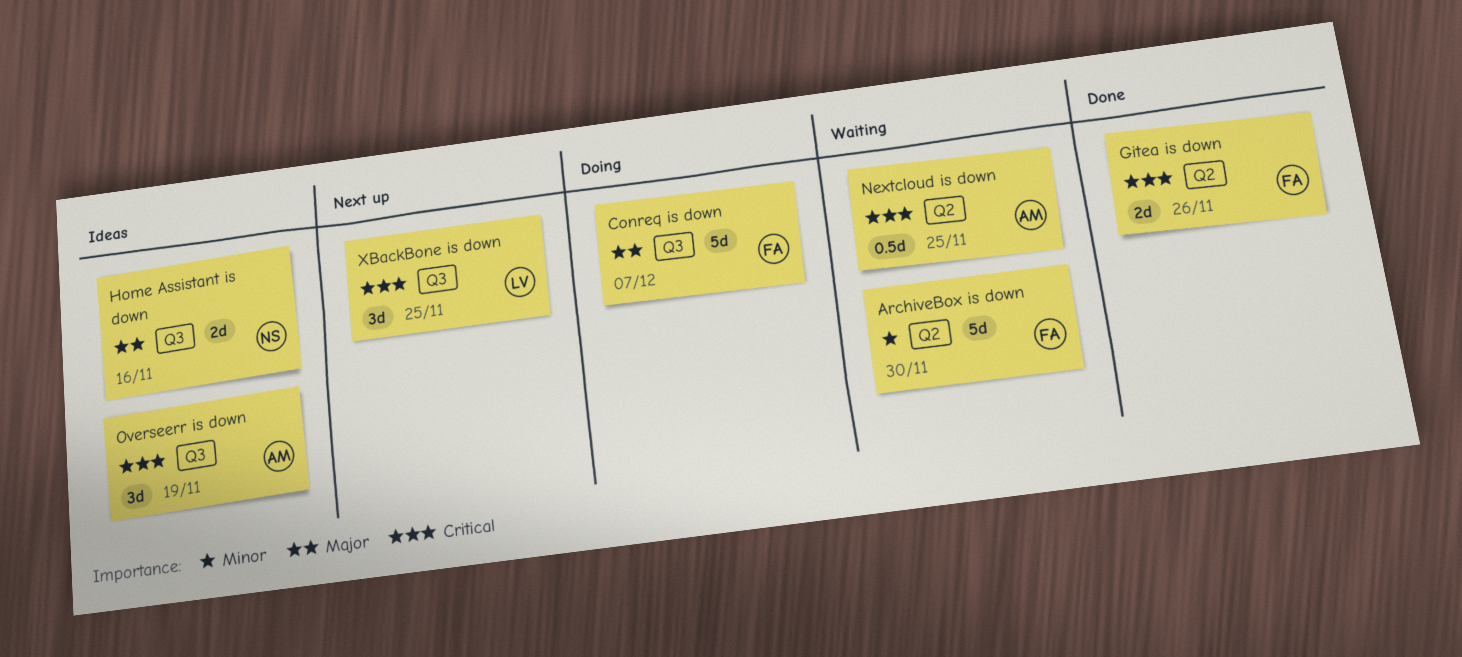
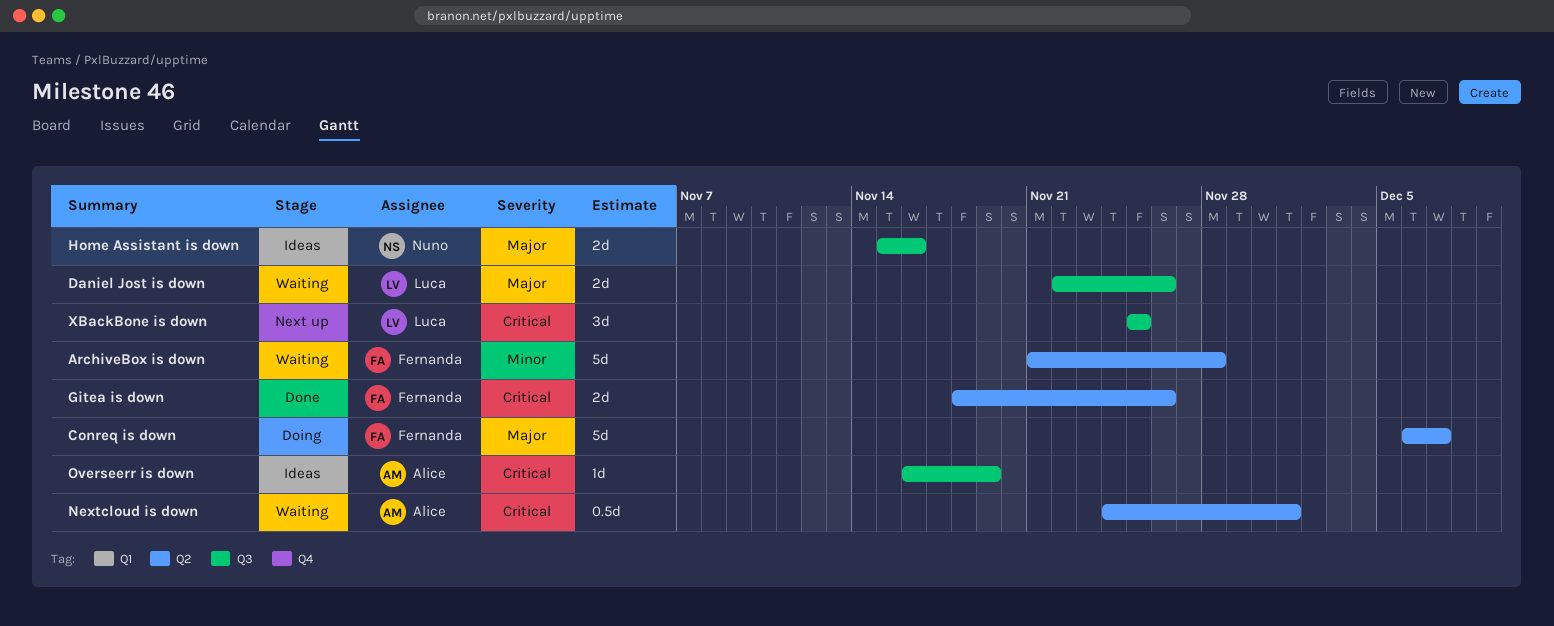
ArchiveBox is down, due: Nov 30 -> Nov 28
Conreq is down, label: Q3 -> Q2
Daniel Jost is down: none -> present
Nextcloud is down, due: Nov 25 -> Dec 1
Overseerr is down, estimate: 3d -> 1d

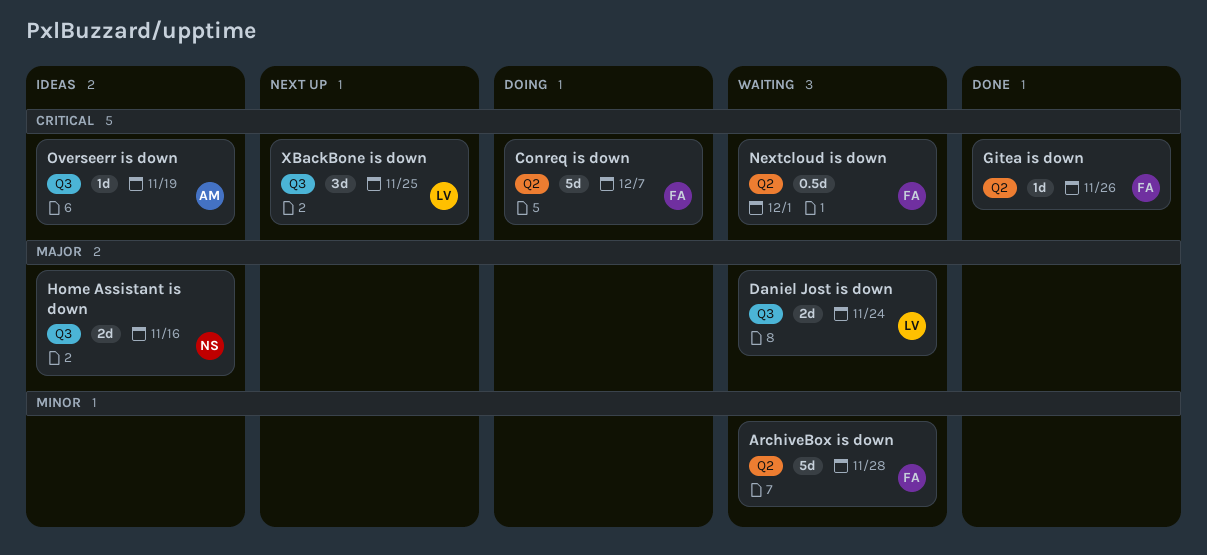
Conreq is down, priority: Major -> Critical
Daniel Jost is down, due: Nov 26 -> Nov 24
Gitea is down, estimate: 2d -> 1d
Nextcloud is down, owner: Alice -> Fernanda

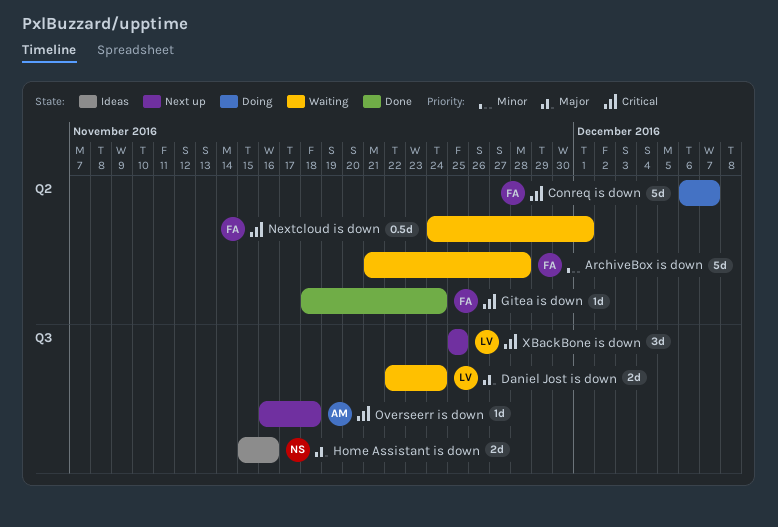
Gitea is down, due: Nov 26 -> Nov 24
Overseerr is down, status: Ideas -> Next up
Overseerr is down, due: Nov 19 -> Nov 18

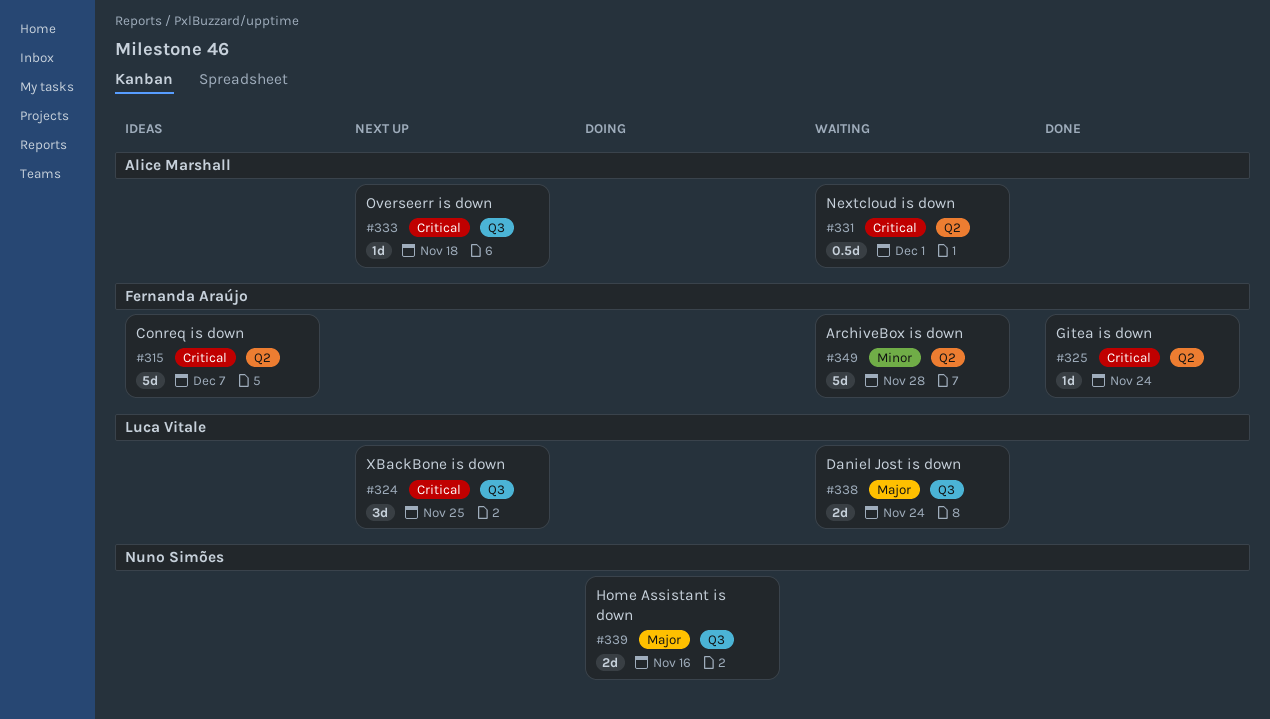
Conreq is down, status: Doing -> Ideas
Home Assistant is down, status: Ideas -> Doing
Nextcloud is down, owner: Fernanda Araújo -> Alice Marshall

